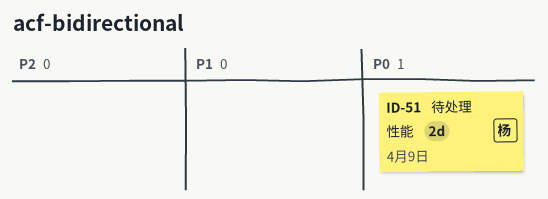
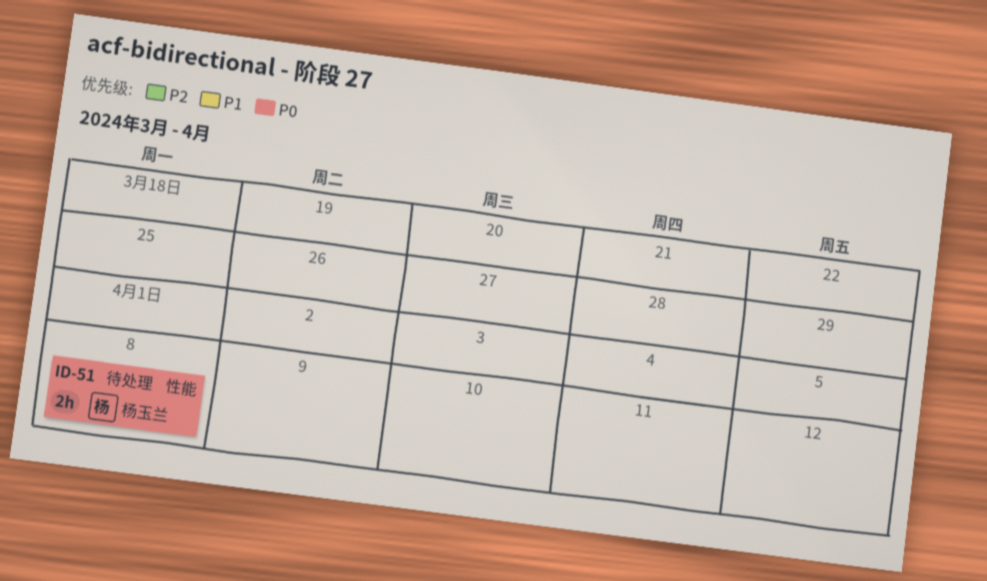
ID-51, estimate: 2d -> 2h
ID-51, due: Apr 9 -> Apr 8

